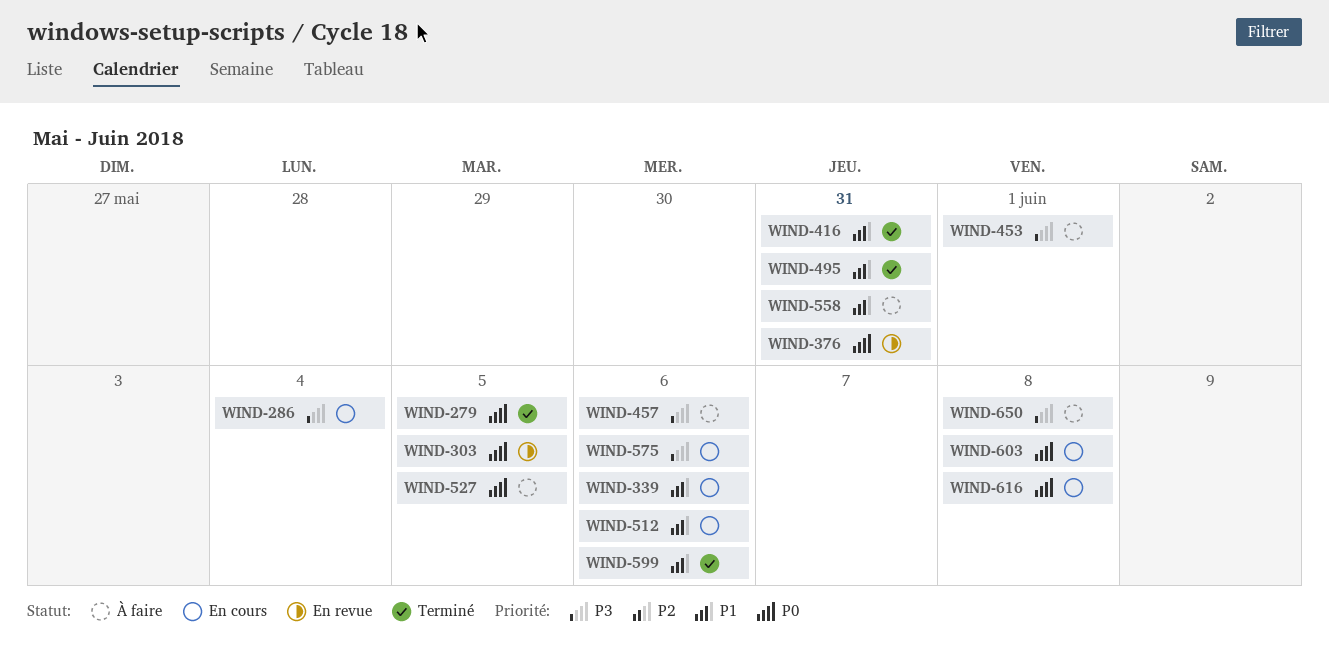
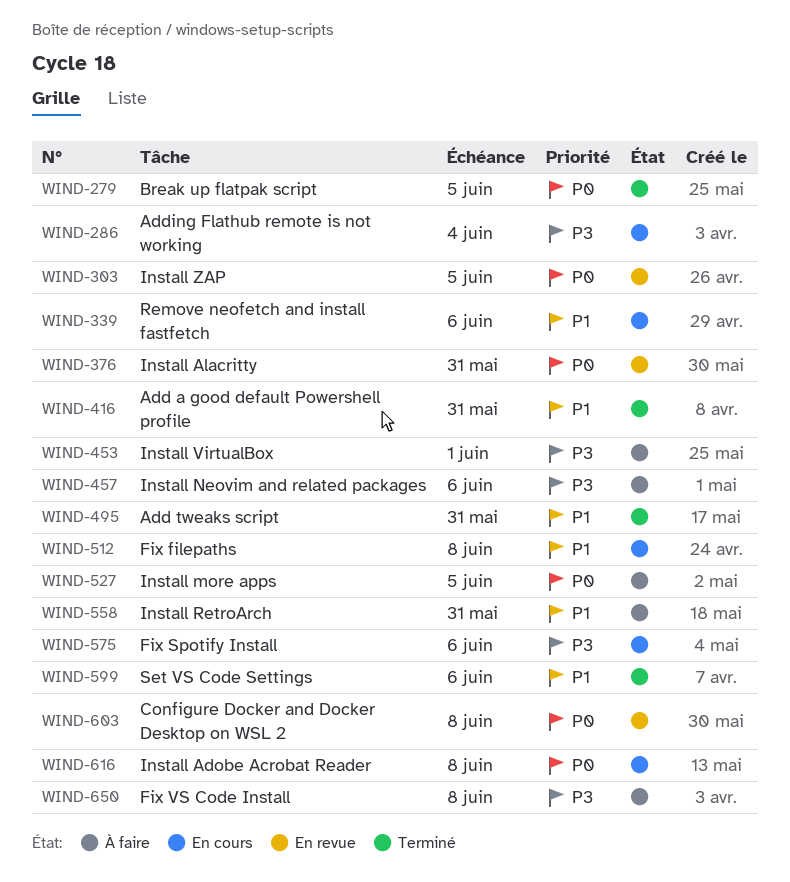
WIND-512, due: Jun 6 -> Jun 8
WIND-603, status: En cours -> En revue

